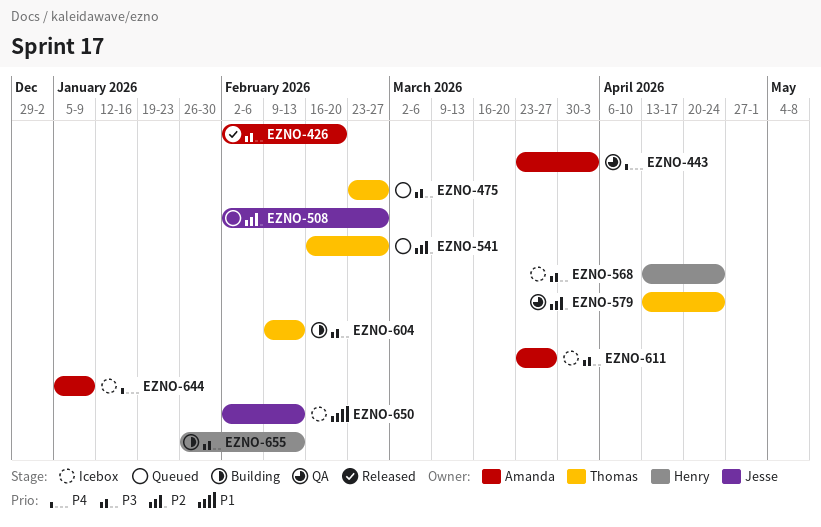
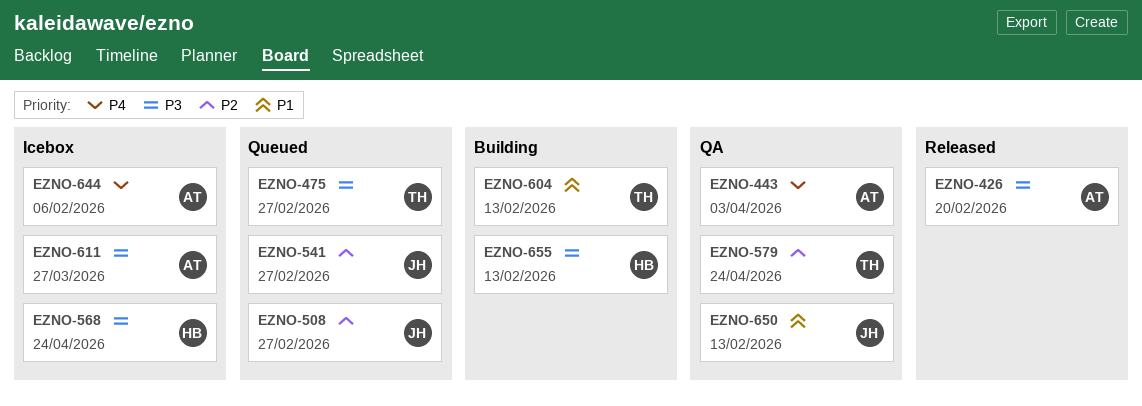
EZNO-541, owner: Thomas -> Jesse
EZNO-604, priority: P3 -> P1
EZNO-644, due: Jan 9 -> Feb 6
EZNO-650, status: Icebox -> QA

